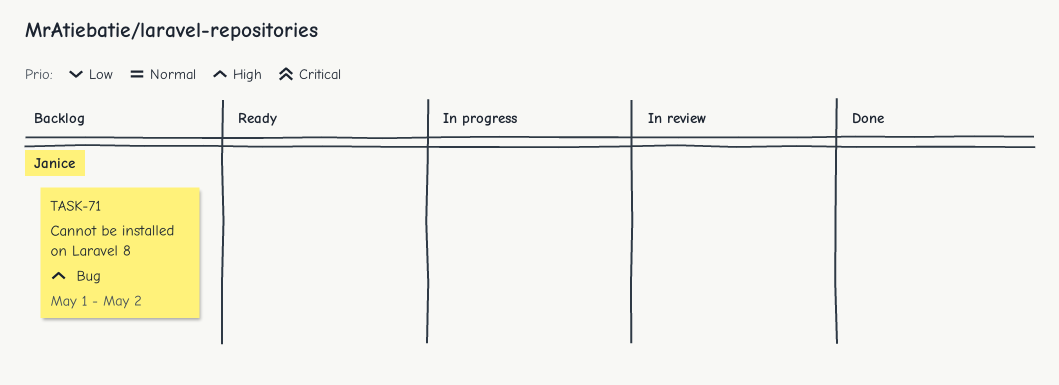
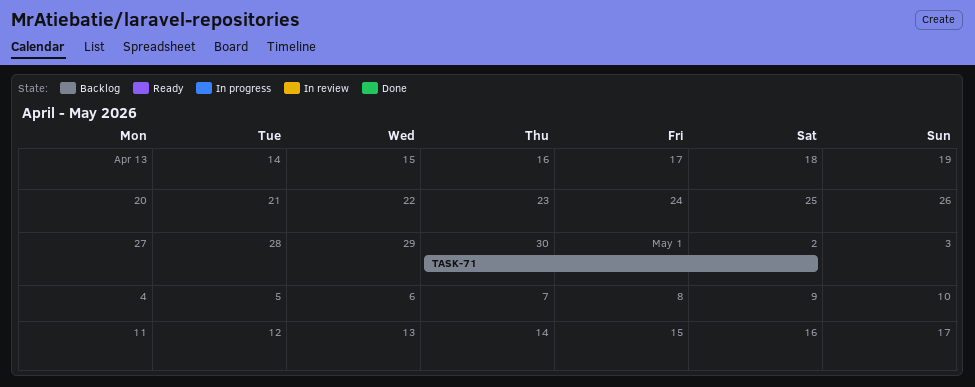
TASK-71, start: May 1 -> Apr 30

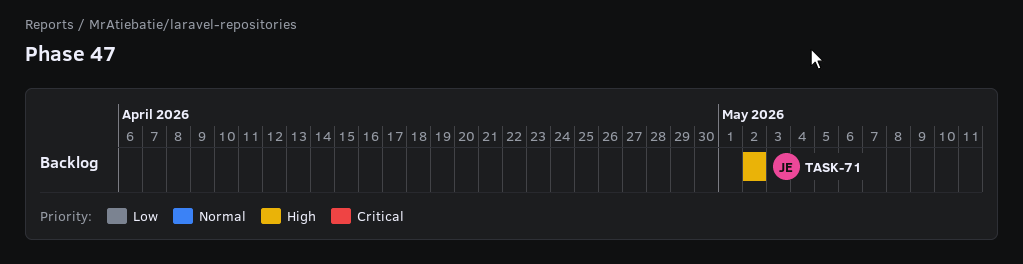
TASK-71, start: Apr 30 -> May 2

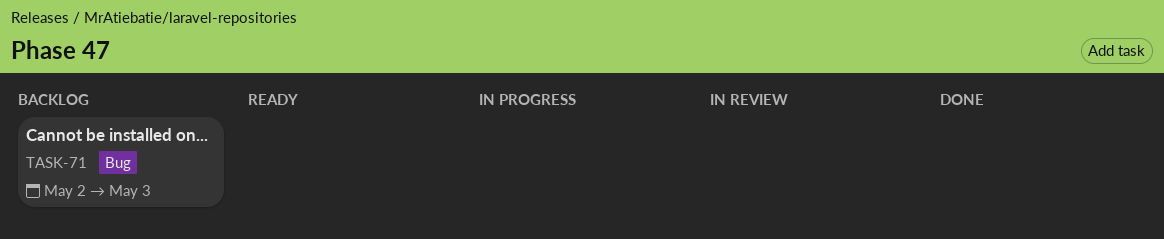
TASK-71, due: May 2 -> May 3

